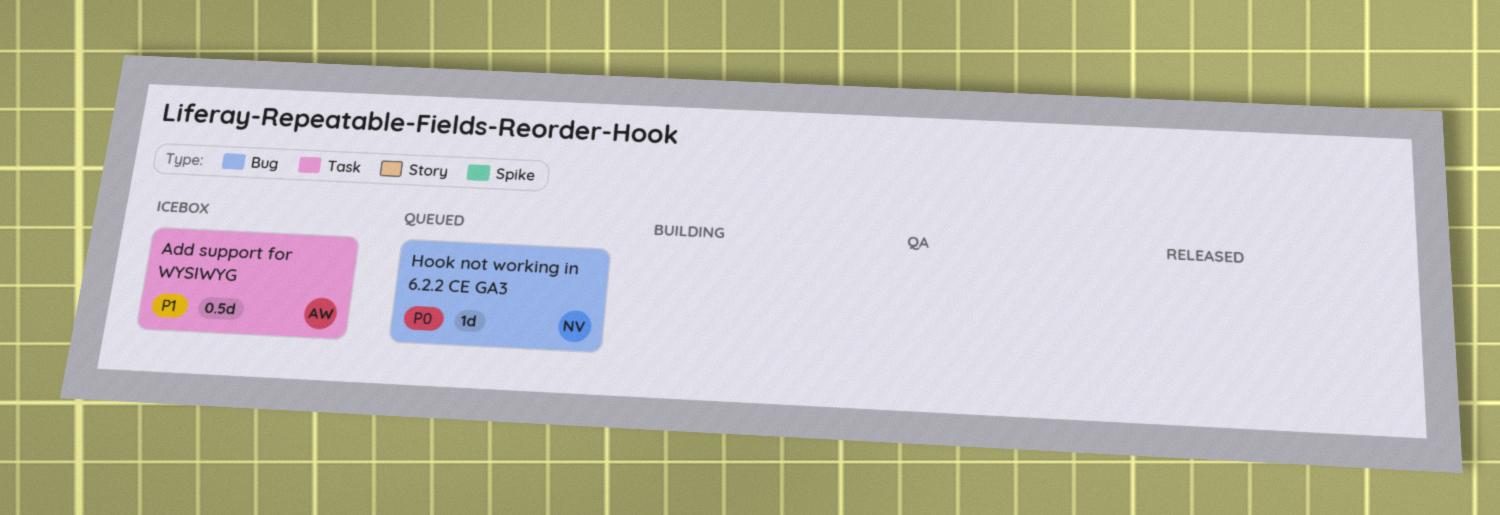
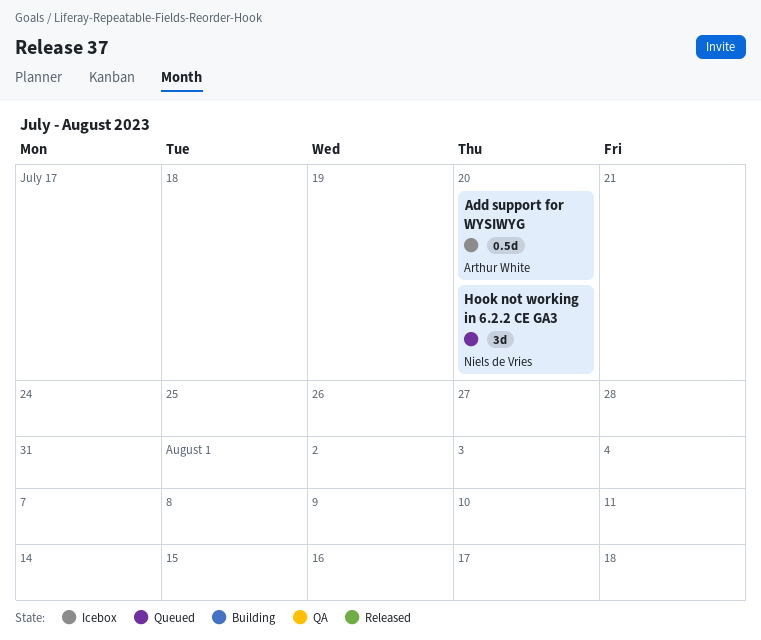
Hook not working in 6.2.2 CE GA3, estimate: 1d -> 3d

